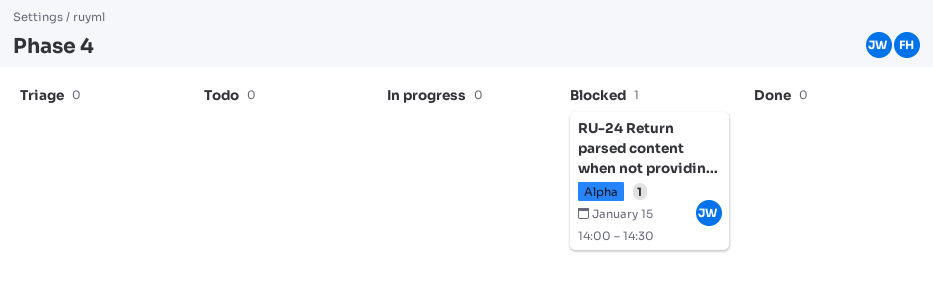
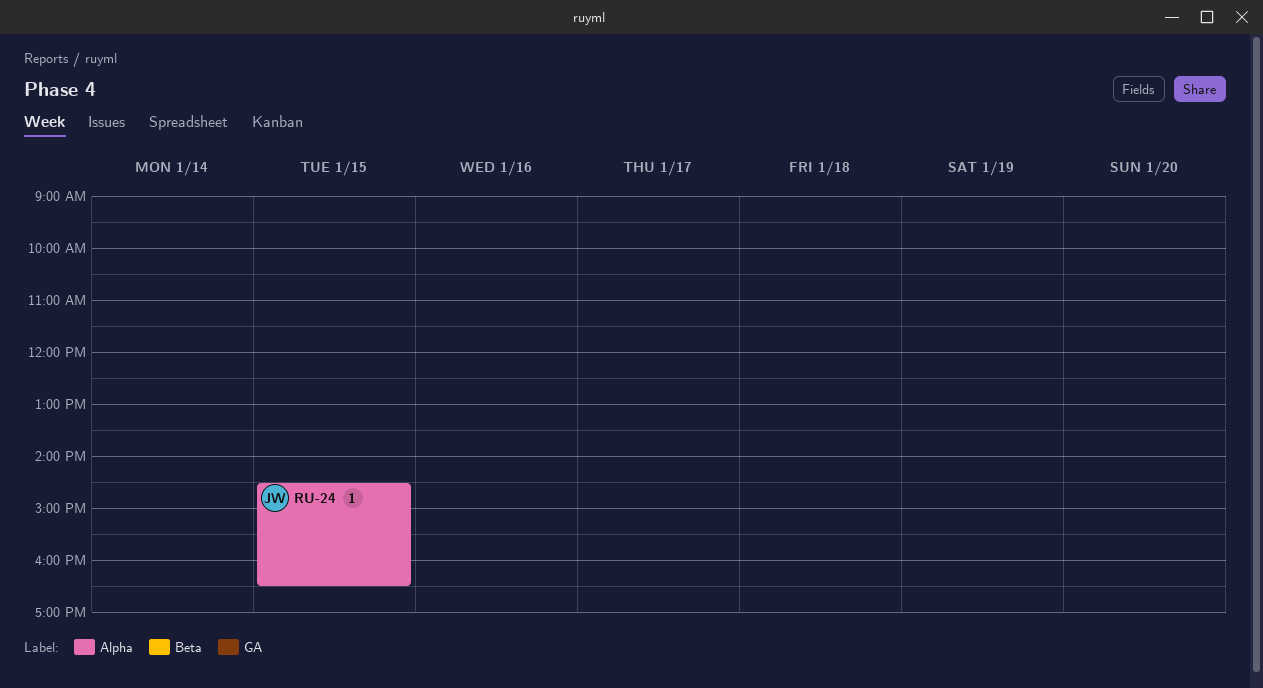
RU-24, begins: 14:00 -> 14:30
RU-24, ends: 14:30 -> 16:30

